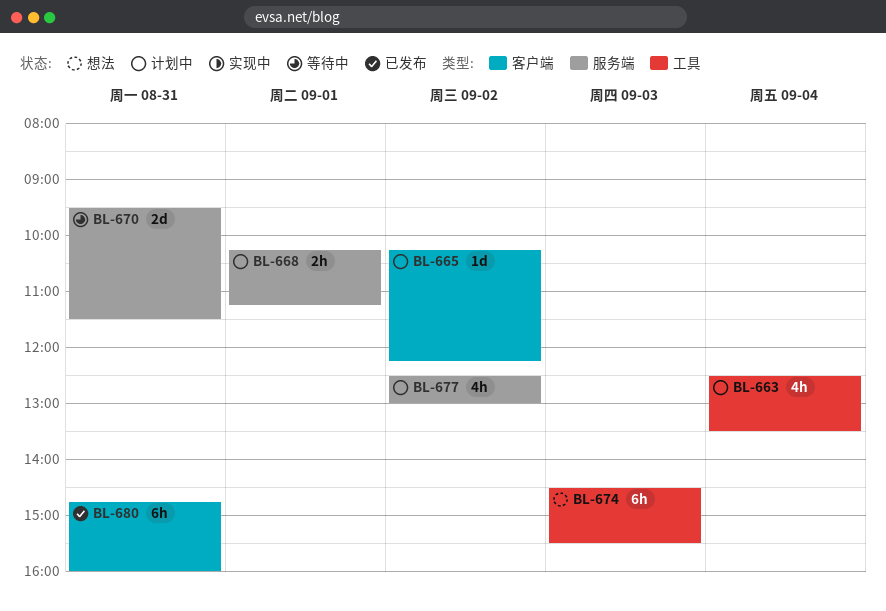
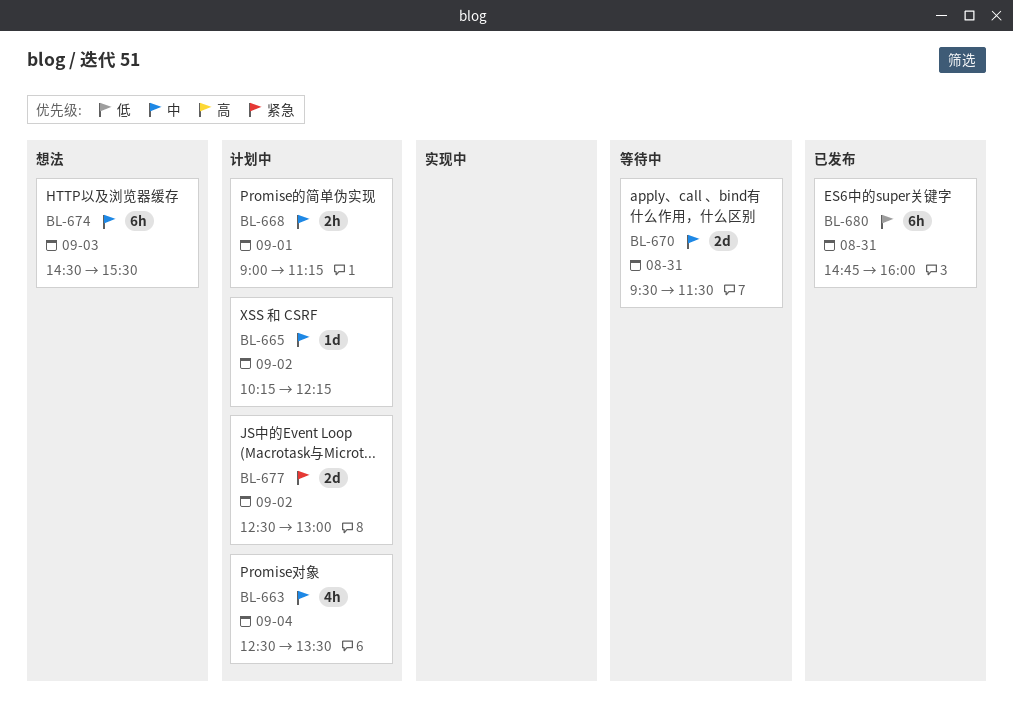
BL-668, begins: 10:15 -> 09:00
BL-677, estimate: 4h -> 2d

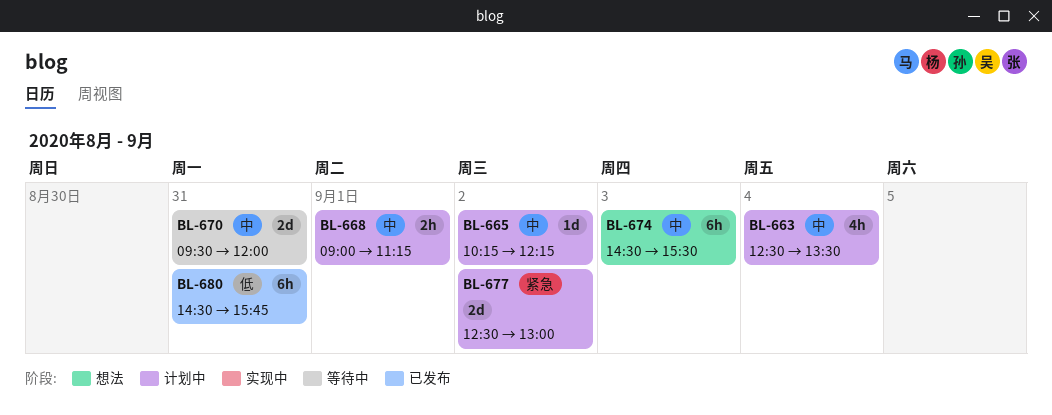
BL-670, ends: 11:30 -> 12:00
BL-680, begins: 14:45 -> 14:30
BL-680, ends: 16:00 -> 15:45

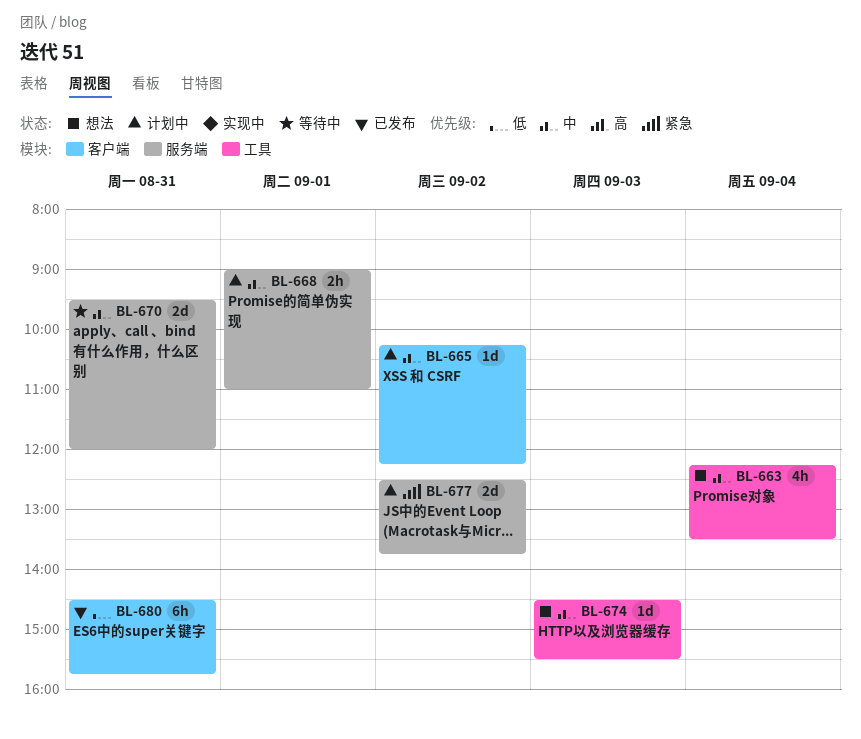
BL-663, status: 计划中 -> 想法
BL-663, begins: 12:30 -> 12:15
BL-668, ends: 11:15 -> 11:00
BL-674, estimate: 6h -> 1d
BL-677, ends: 13:00 -> 13:45

